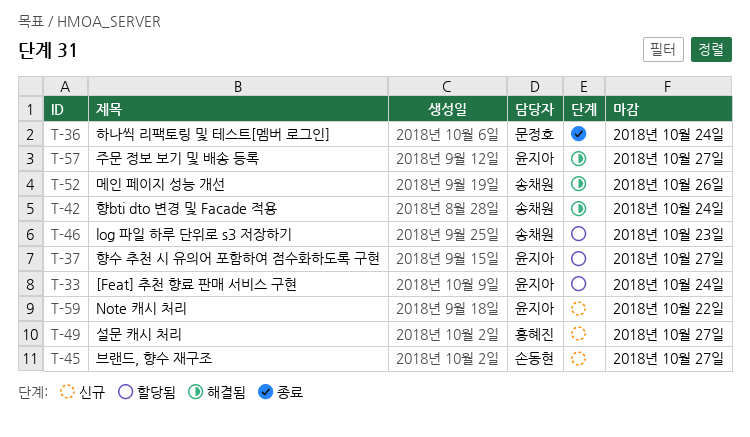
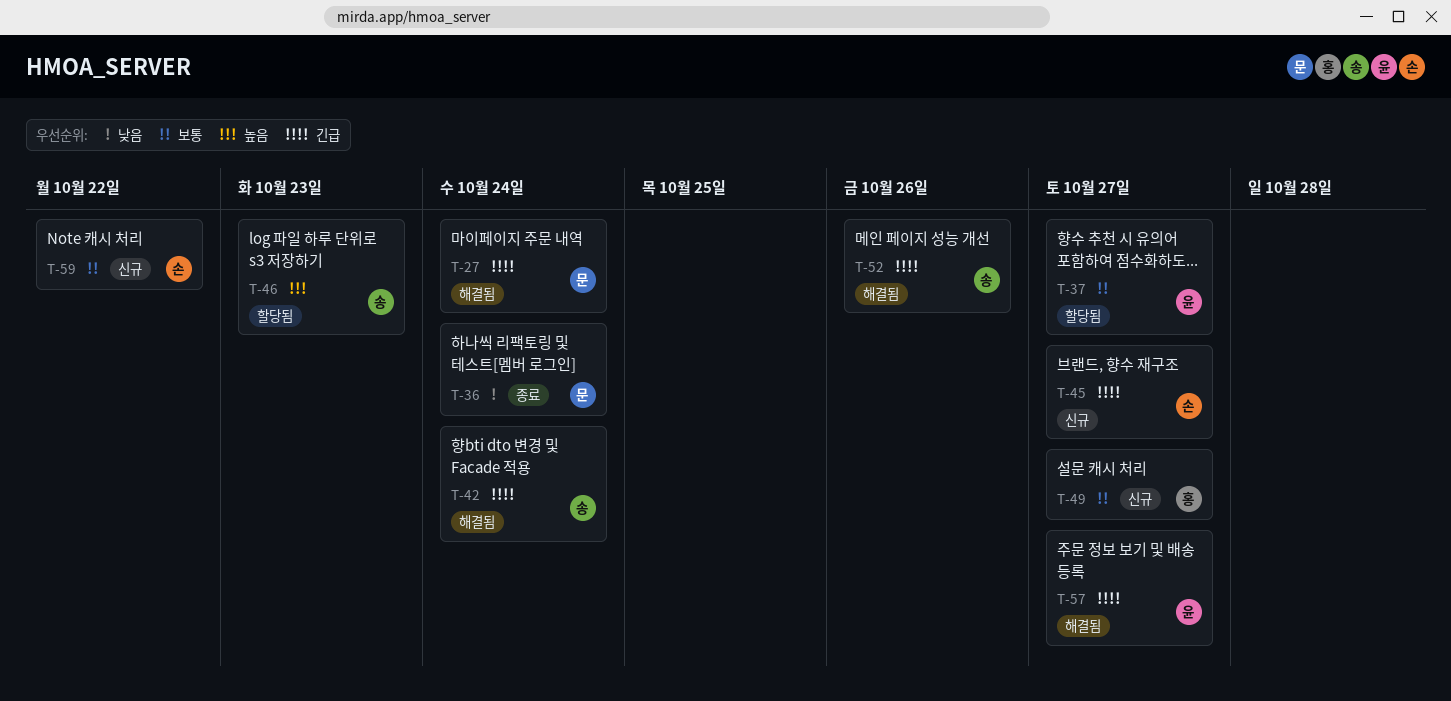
T-27: none -> present
T-33: present -> none
T-59, owner: 윤지아 -> 손동현

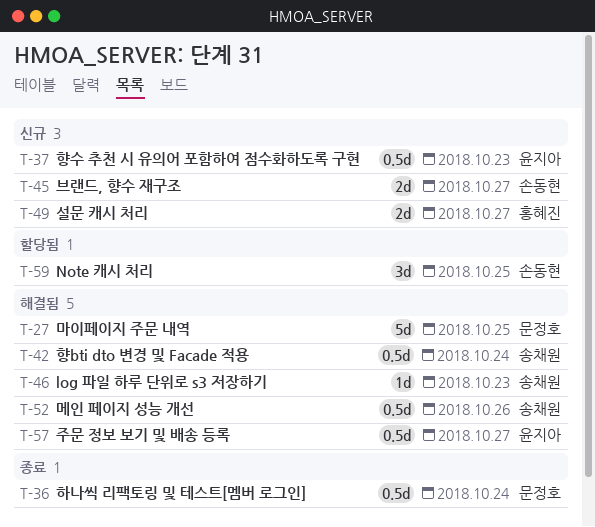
T-27, due: Oct 24 -> Oct 25
T-37, status: 할당됨 -> 신규
T-37, due: Oct 27 -> Oct 23
T-46, status: 할당됨 -> 해결됨
T-59, status: 신규 -> 할당됨
T-59, due: Oct 22 -> Oct 25

